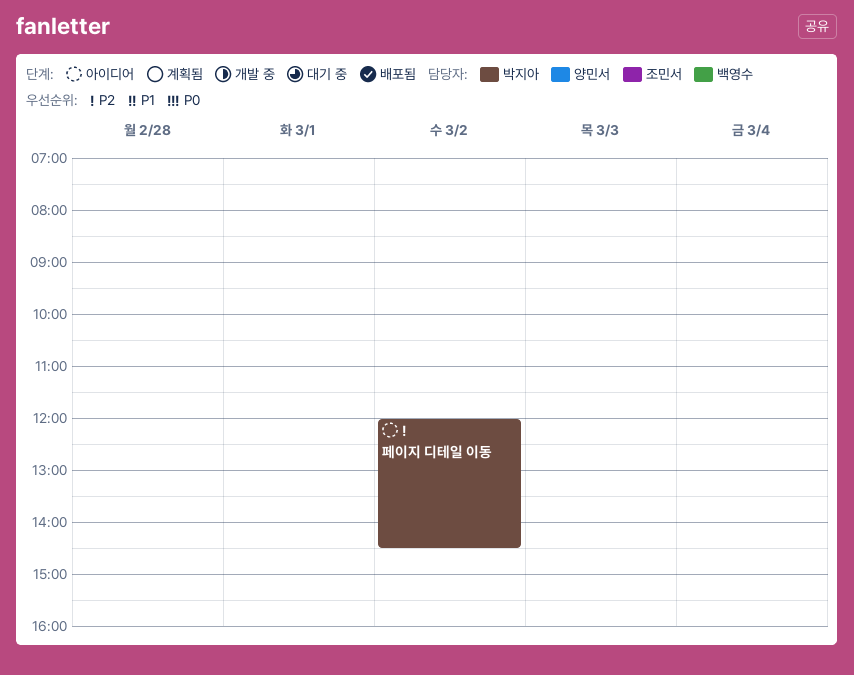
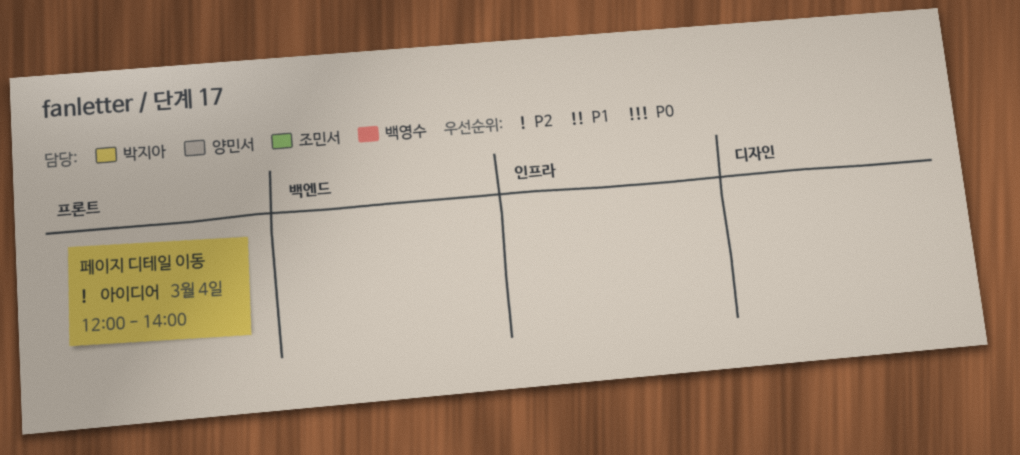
페이지 디테일 이동, day: Mar 2 -> Mar 4
페이지 디테일 이동, ends: 14:30 -> 14:00

